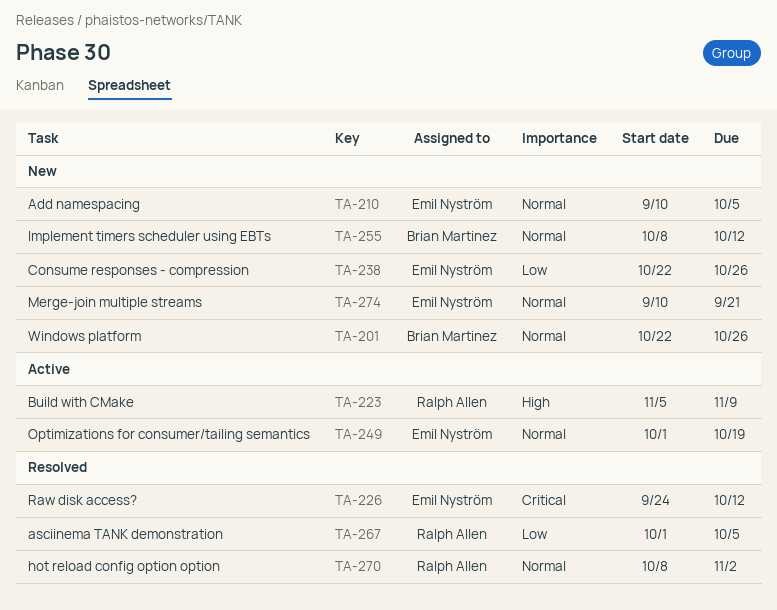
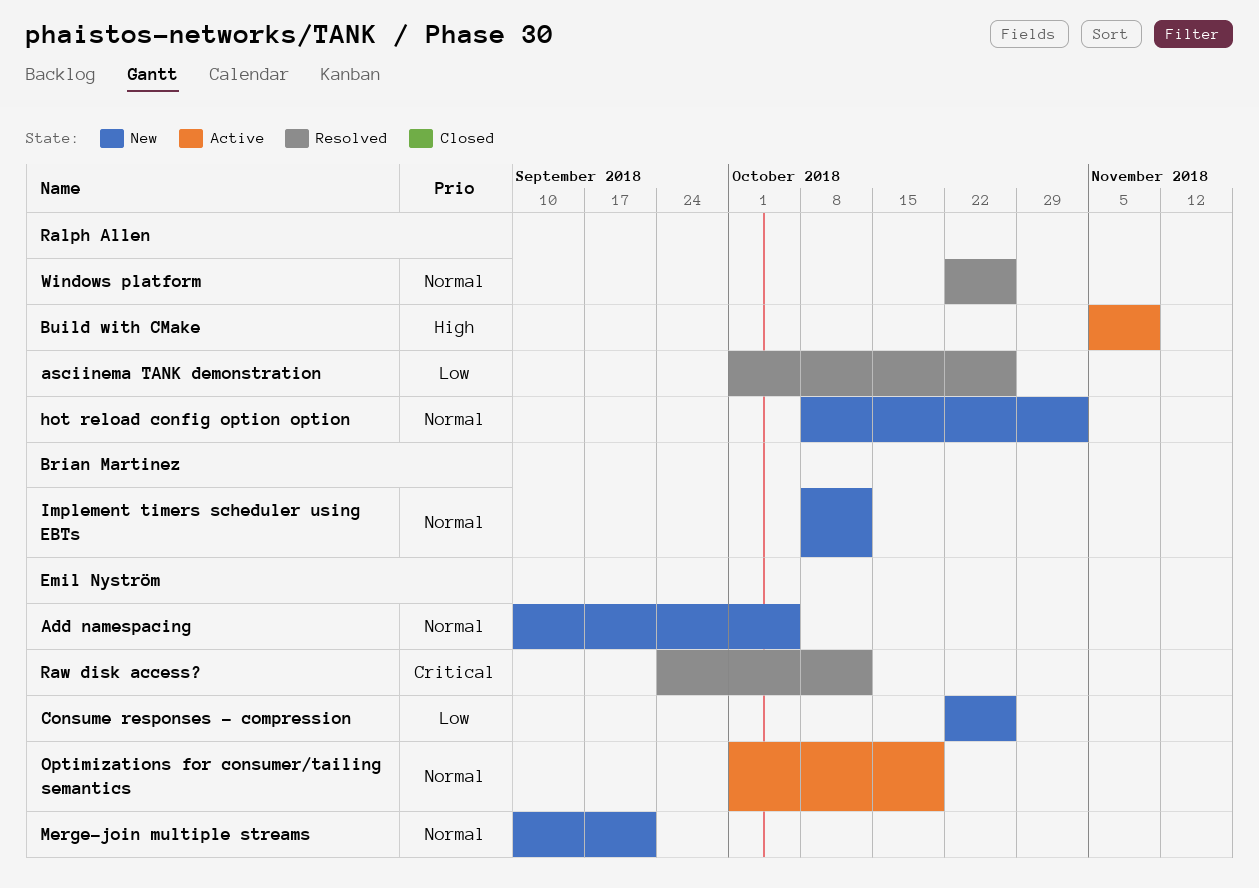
asciinema TANK demonstration, due: Oct 5 -> Oct 26
hot reload config option option, status: Resolved -> New
Windows platform, status: New -> Resolved
Windows platform, owner: Brian Martinez -> Ralph Allen

